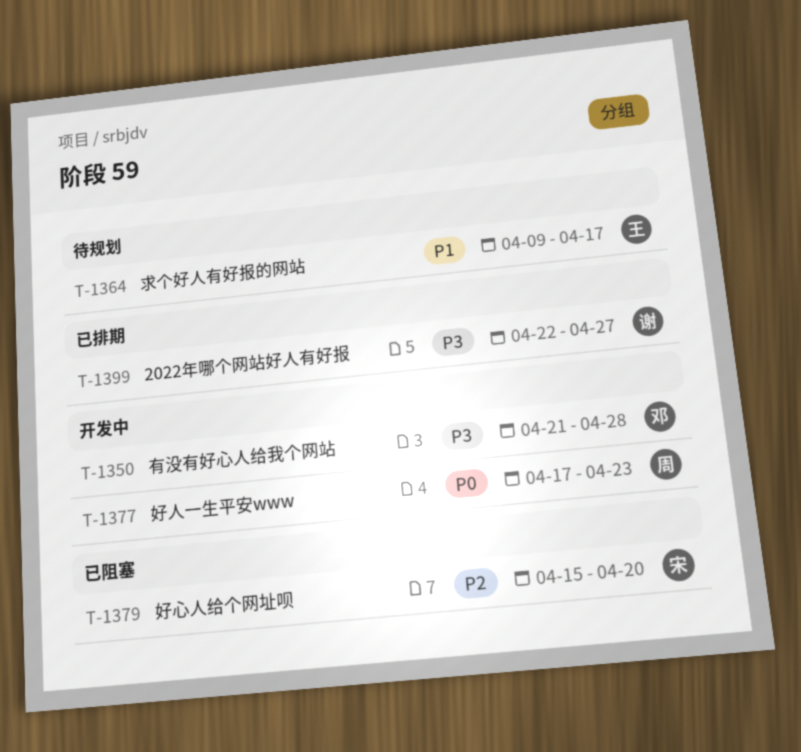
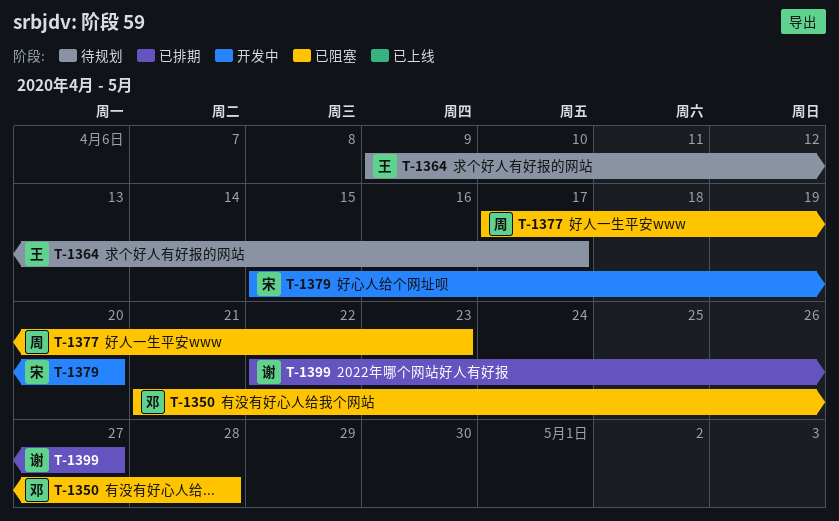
T-1350, status: 开发中 -> 已阻塞
T-1377, status: 开发中 -> 已阻塞
T-1379, status: 已阻塞 -> 开发中

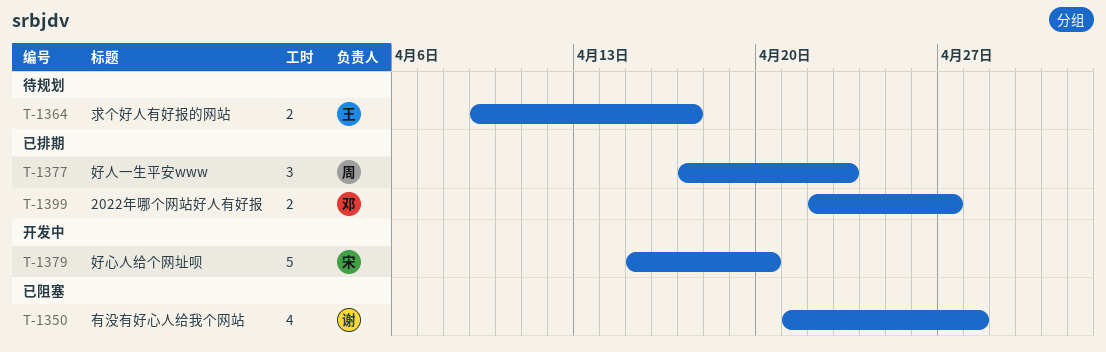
T-1350, owner: 邓 -> 谢
T-1377, status: 已阻塞 -> 已排期
T-1399, owner: 谢 -> 邓

